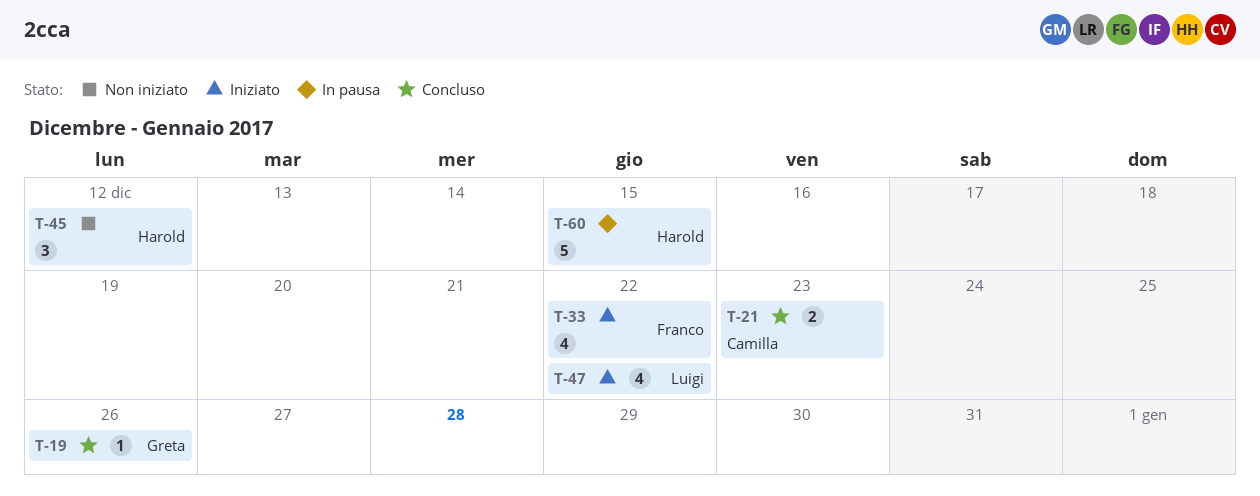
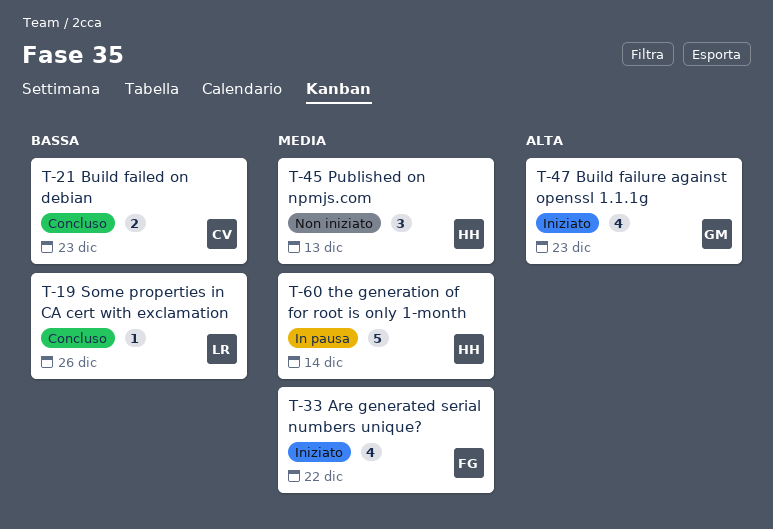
T-19, owner: Greta -> Luigi
T-45, due: Dec 12 -> Dec 13
T-47, owner: Luigi -> Greta
T-47, due: Dec 22 -> Dec 23
T-60, due: Dec 15 -> Dec 14

